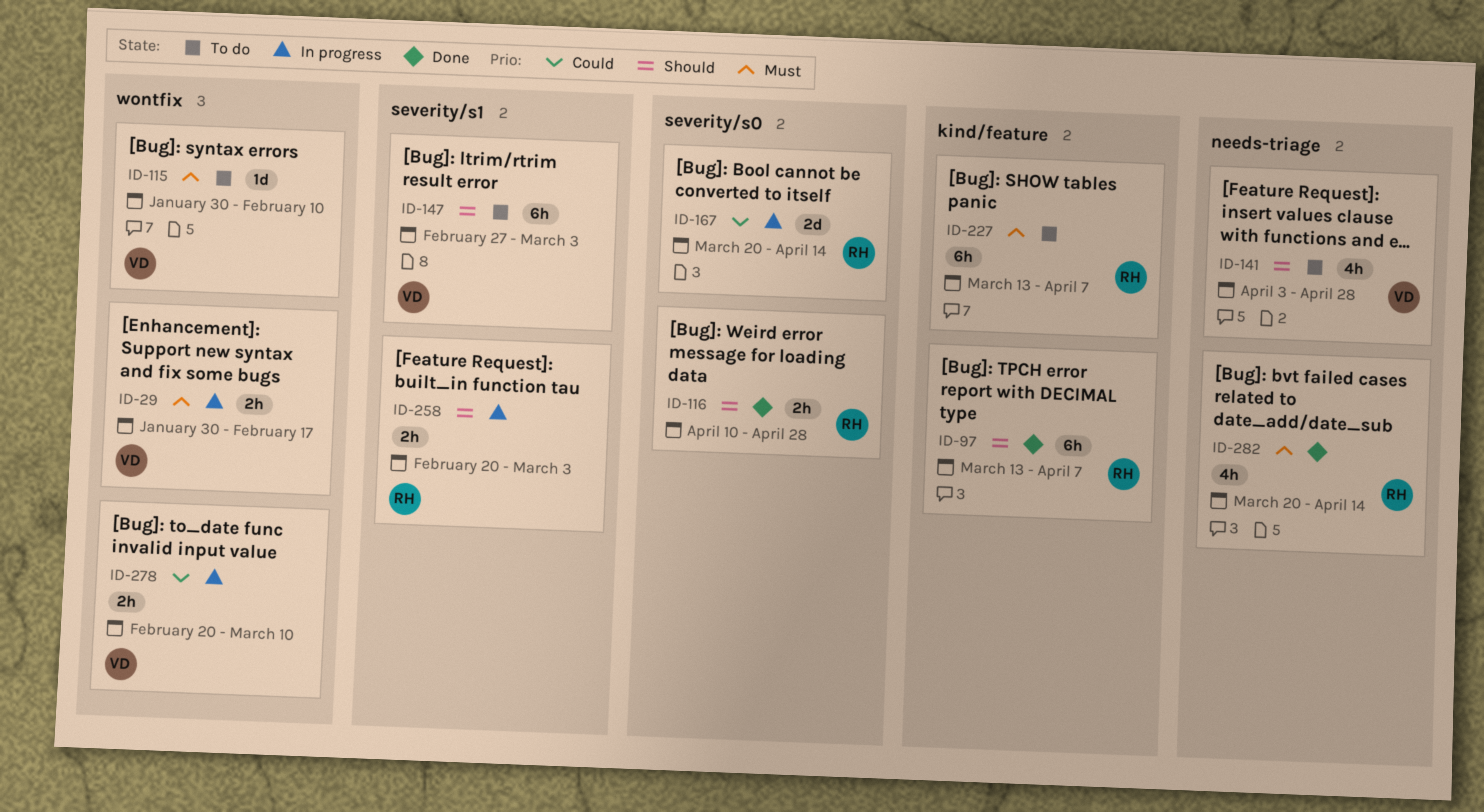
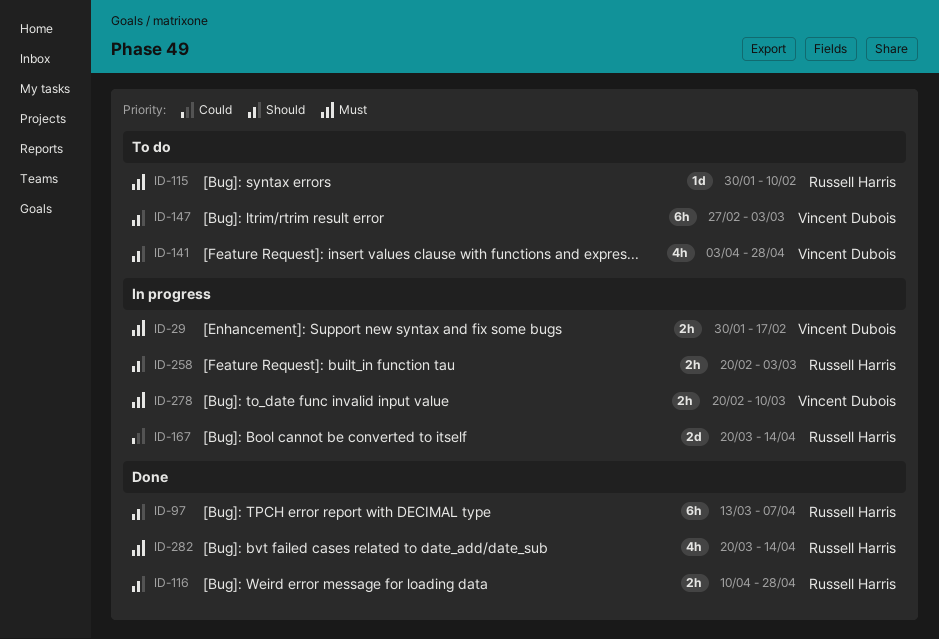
ID-115, owner: Vincent Dubois -> Russell Harris
ID-227: present -> none
ID-278, priority: Could -> Must

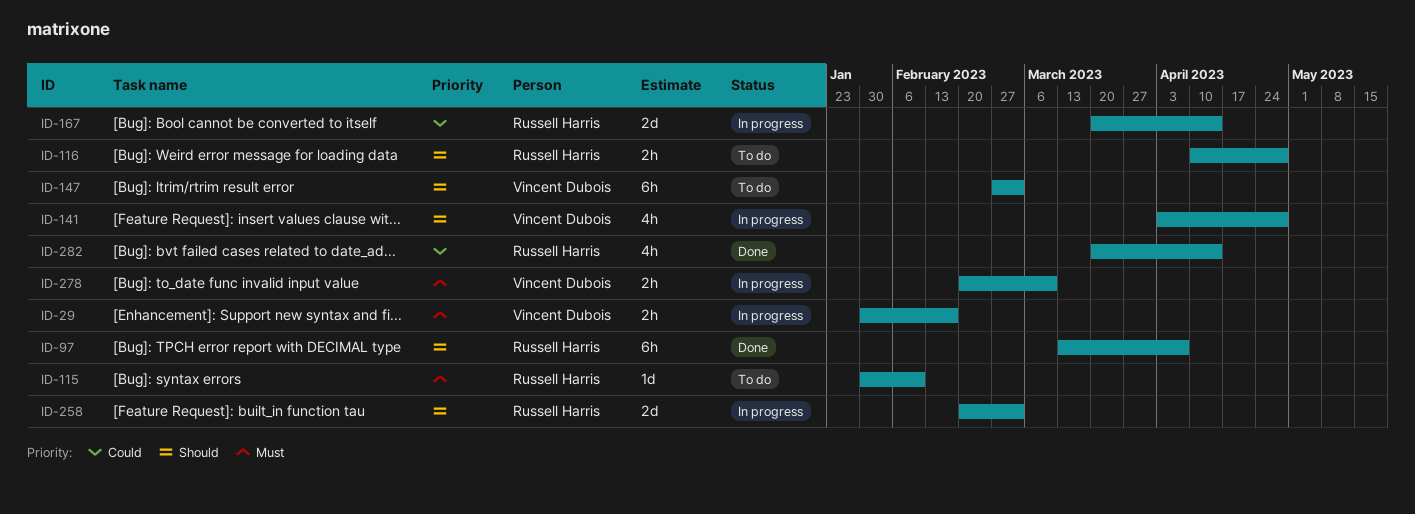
ID-116, status: Done -> To do
ID-141, status: To do -> In progress
ID-258, estimate: 2h -> 2d
ID-282, priority: Must -> Could

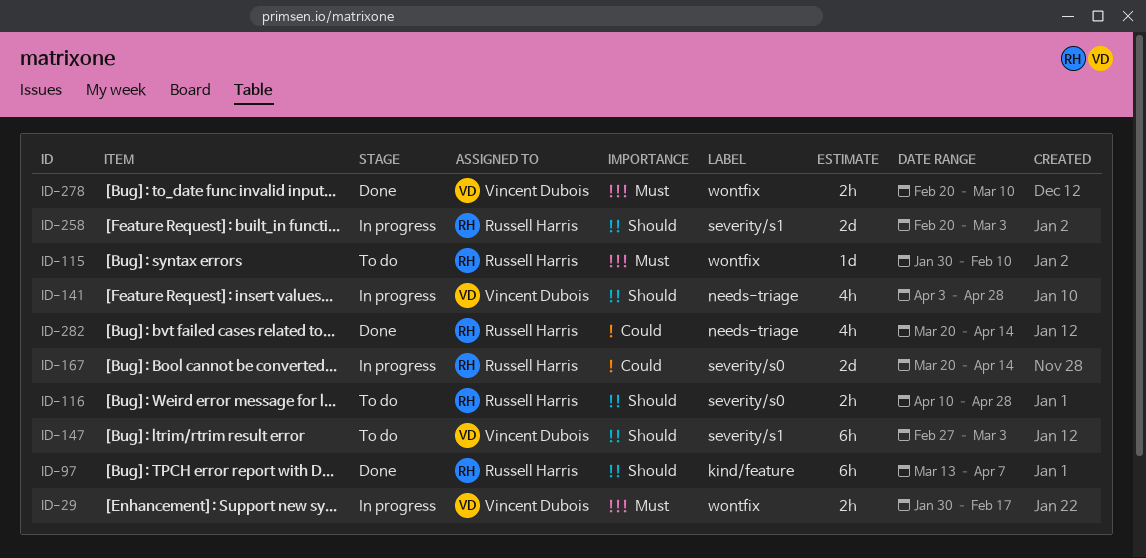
ID-278, status: In progress -> Done

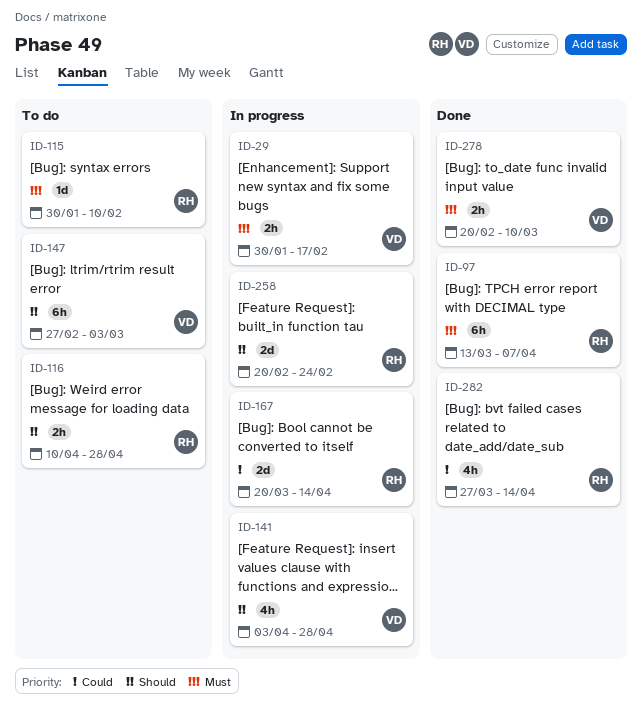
ID-97, priority: Should -> Must
ID-258, due: Mar 3 -> Feb 24
ID-282, start: Mar 20 -> Mar 27

